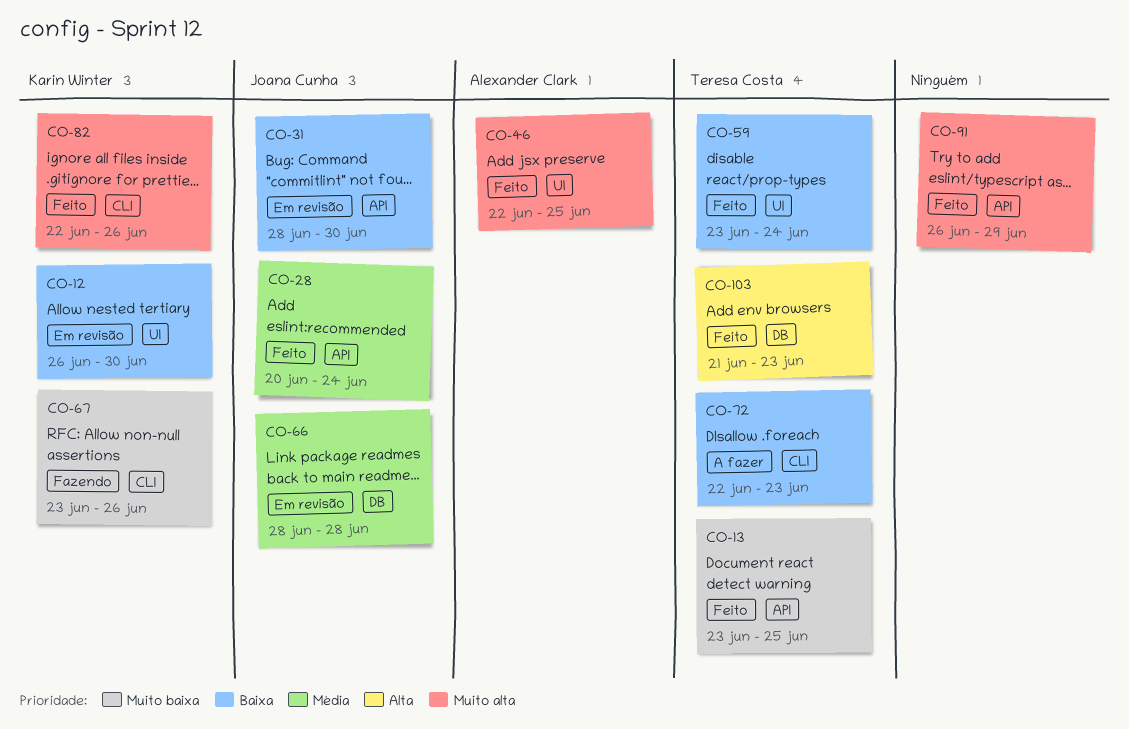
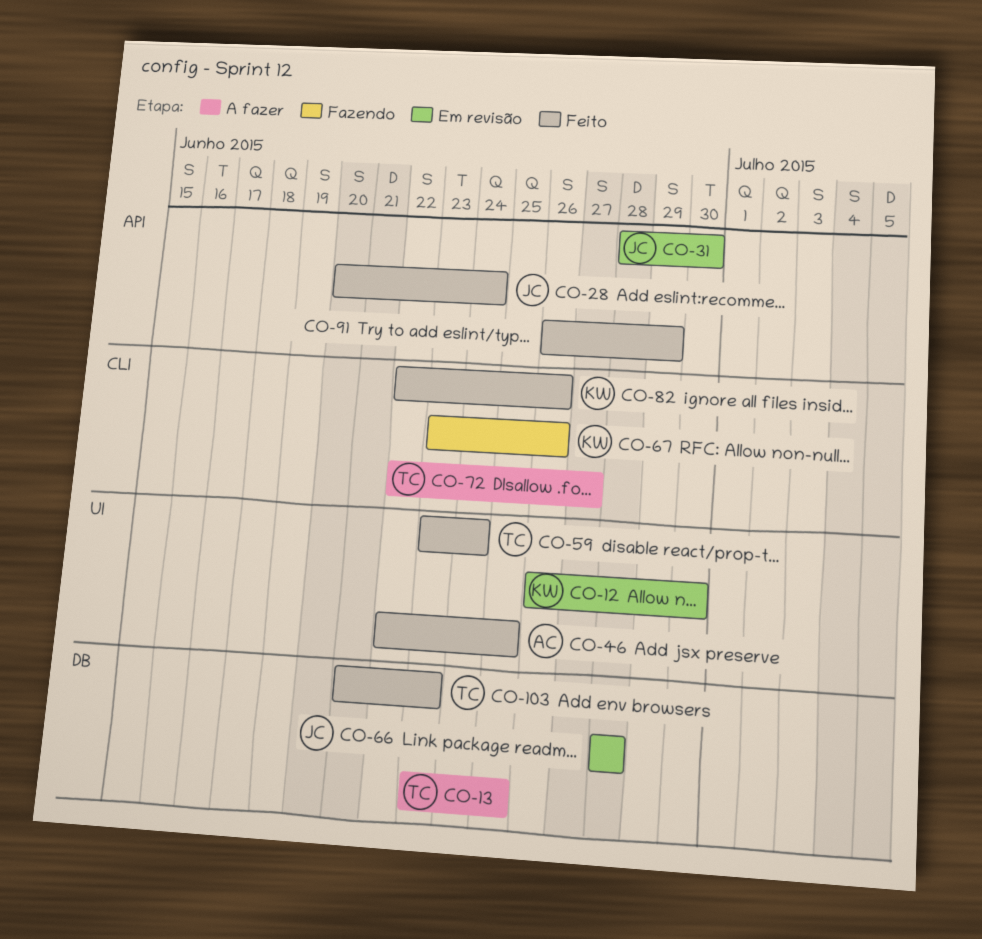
CO-13, status: Feito -> A fazer
CO-13, label: API -> DB
CO-72, due: Jun 23 -> Jun 27

